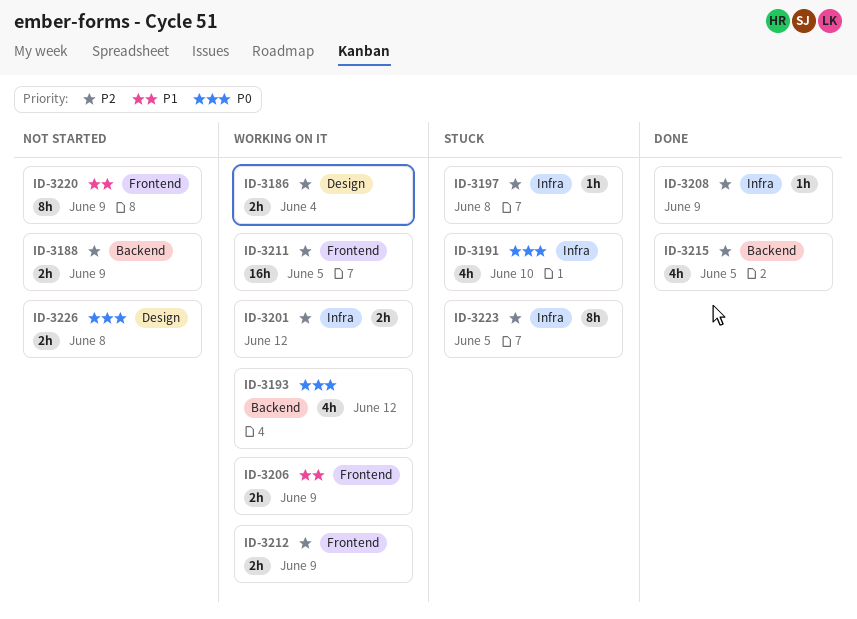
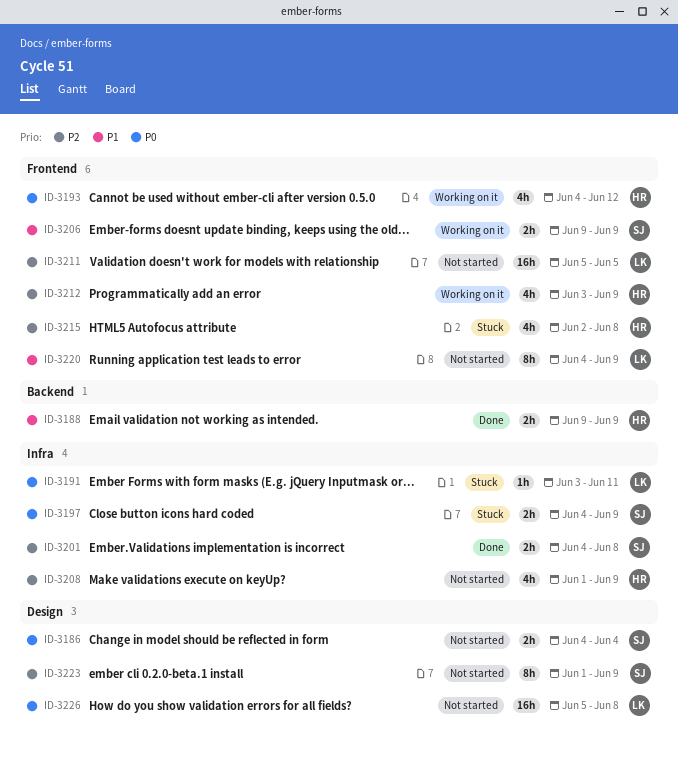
ID-3186, status: Working on it -> Not started
ID-3186, priority: P2 -> P0
ID-3188, status: Not started -> Done
ID-3188, priority: P2 -> P1
ID-3191, estimate: 4h -> 1h
ID-3191, due: Jun 10 -> Jun 11
ID-3193, label: Backend -> Frontend
ID-3197, priority: P2 -> P0
ID-3197, estimate: 1h -> 2h
ID-3197, due: Jun 8 -> Jun 9
ID-3201, status: Working on it -> Done
ID-3201, due: Jun 12 -> Jun 8
ID-3208, status: Done -> Not started
ID-3208, estimate: 1h -> 4h
ID-3211, status: Working on it -> Not started
ID-3212, estimate: 2h -> 4h
ID-3215, status: Done -> Stuck
ID-3215, label: Backend -> Frontend
ID-3215, due: Jun 5 -> Jun 8
ID-3223, status: Stuck -> Not started
ID-3223, label: Infra -> Design
ID-3223, due: Jun 5 -> Jun 9
ID-3226, estimate: 2h -> 16h

